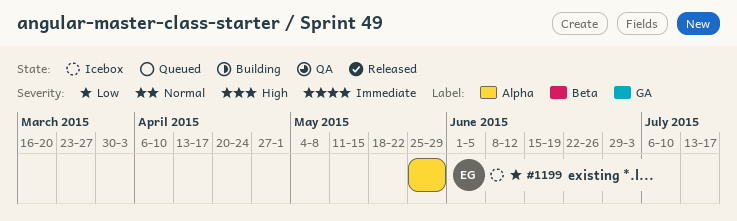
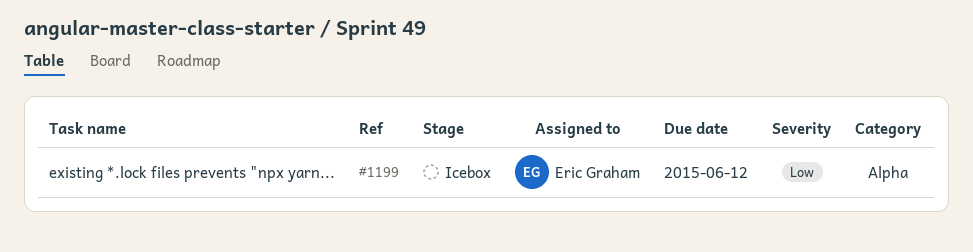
#1199, due: May 29 -> Jun 12

